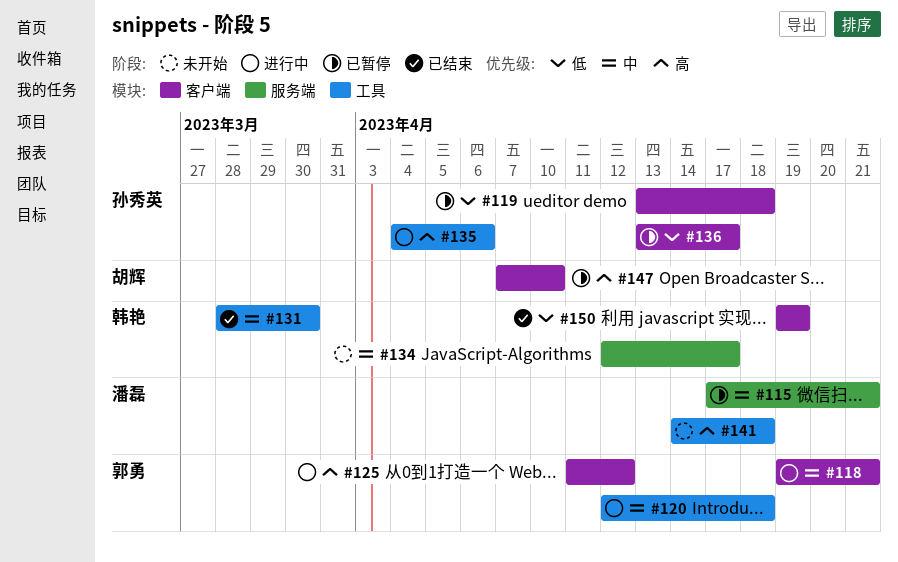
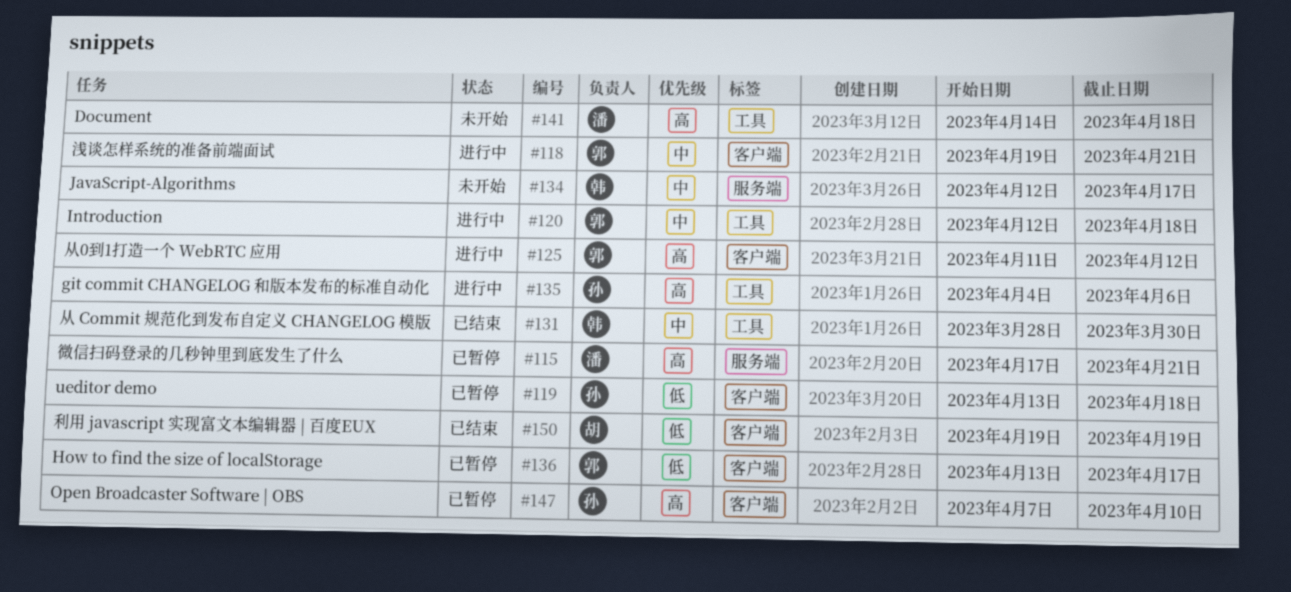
#115, priority: 中 -> 高
#136, owner: 孙秀英 -> 郭勇
#147, owner: 胡辉 -> 孙秀英
#150, owner: 韩艳 -> 胡辉

